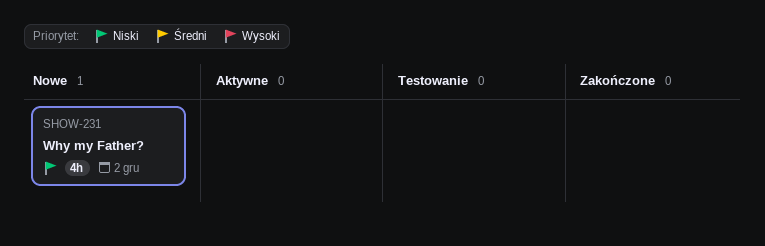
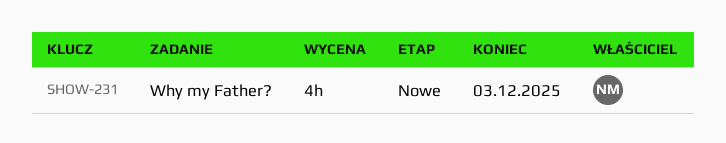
SHOW-231, due: Dec 2 -> Dec 3

